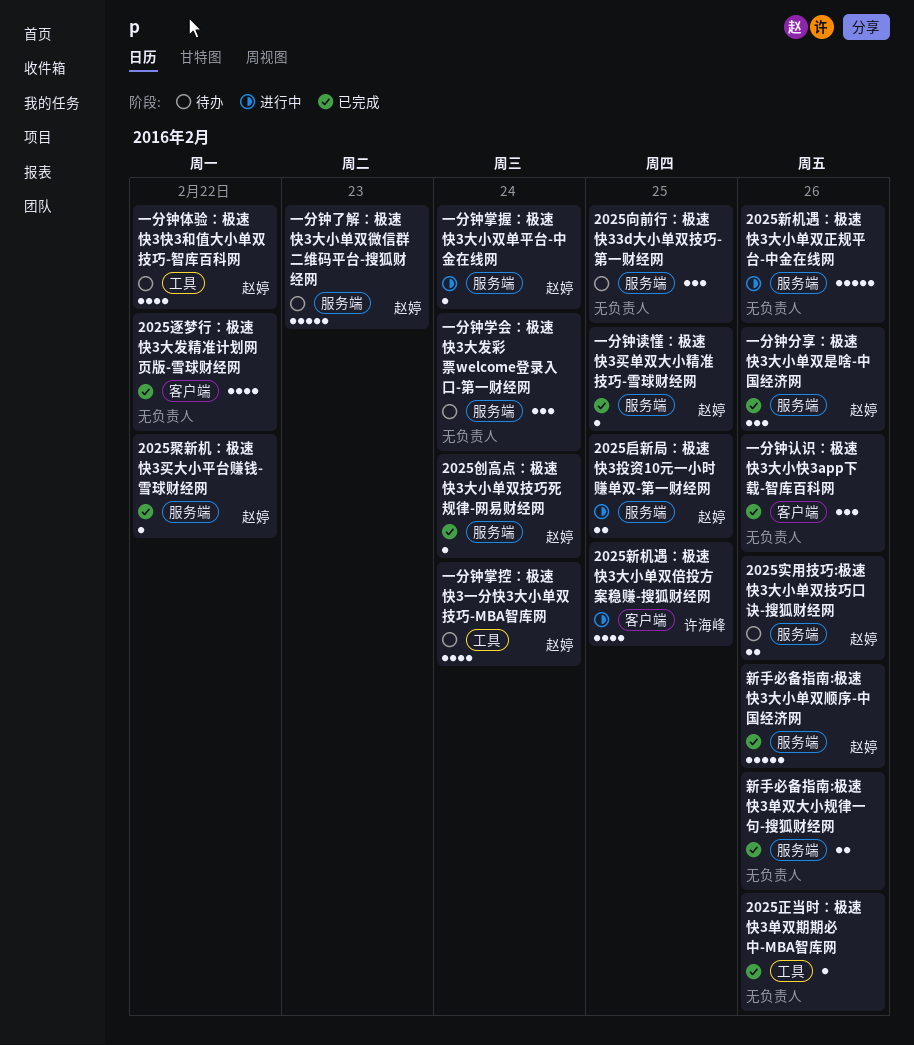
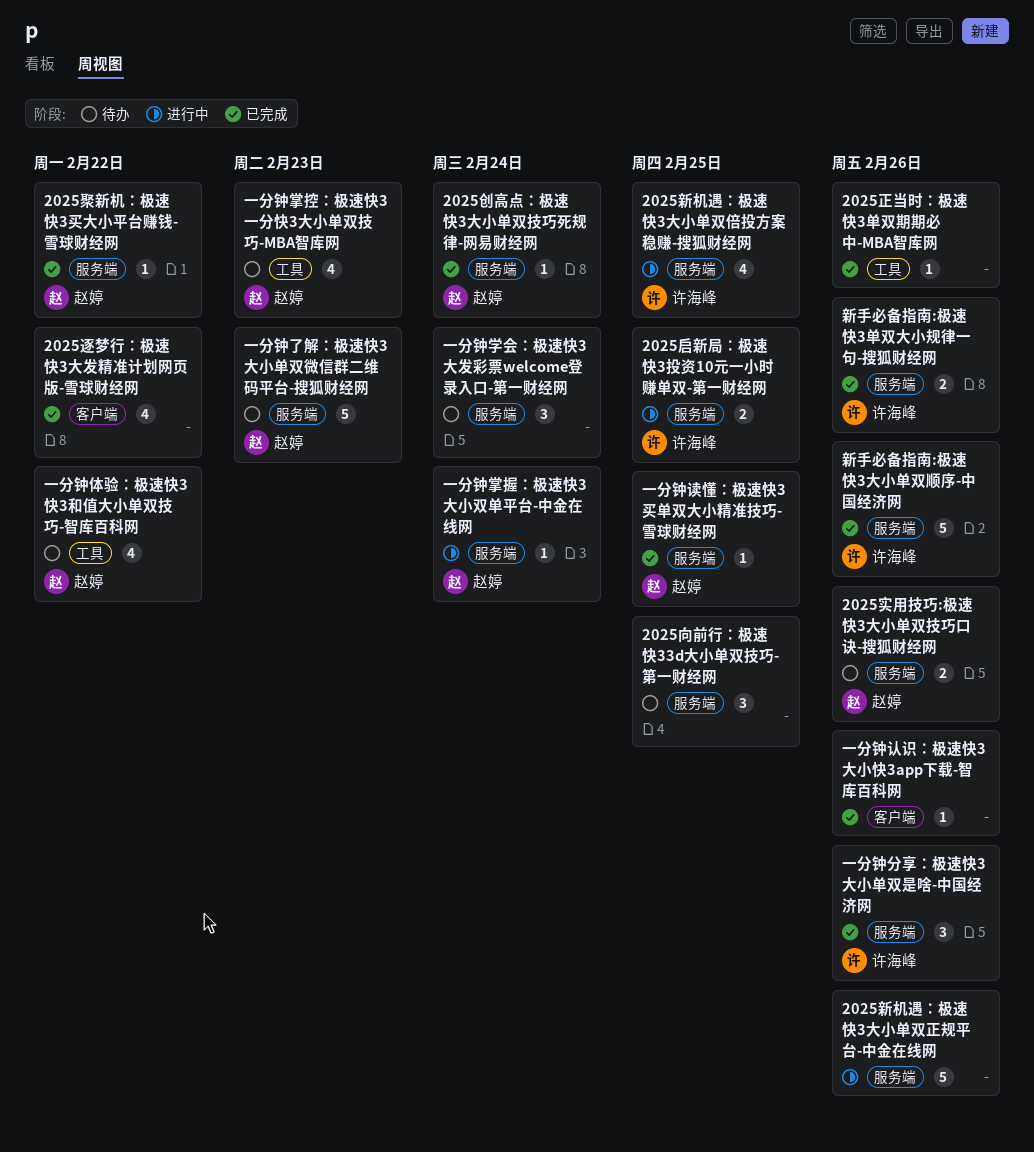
2025启新局：极速快3投资10元一小时赚单双-第一财经网, owner: 赵婷 -> 许海峰
2025新机遇：极速快3大小单双倍投方案稳赚-搜狐财经网, label: 客户端 -> 服务端
一分钟分享：极速快3大小单双是啥-中国经济网, owner: 赵婷 -> 许海峰
一分钟掌控：极速快3一分快3大小单双技巧-MBA智库网, due: Feb 24 -> Feb 23
一分钟认识：极速快3大小快3app下载-智库百科网, estimate: 3 -> 1
新手必备指南:极速快3单双大小规律一句-搜狐财经网, owner: none -> 许海峰
新手必备指南:极速快3大小单双顺序-中国经济网, owner: 赵婷 -> 许海峰

